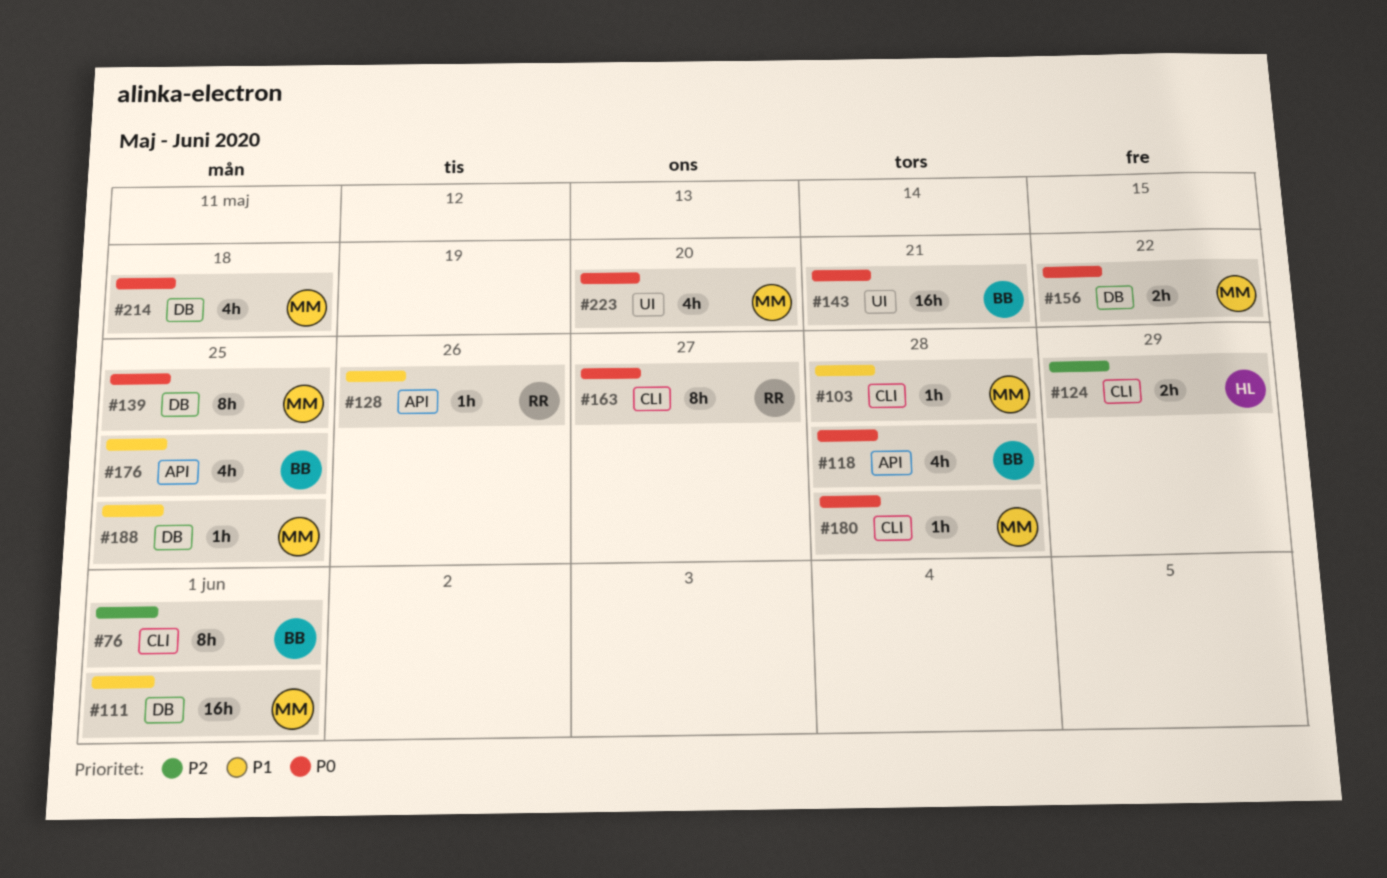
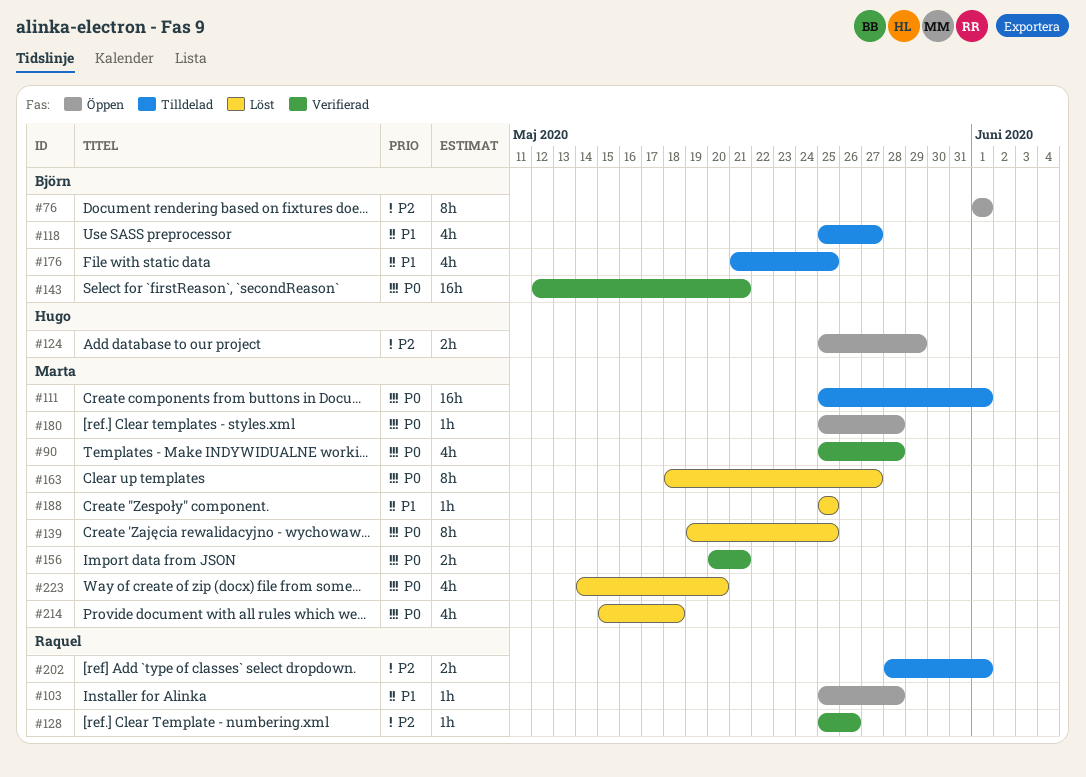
#90: none -> present
#103, owner: Marta -> Raquel
#111, priority: P1 -> P0
#118, priority: P0 -> P1
#118, due: May 28 -> May 27
#128, priority: P1 -> P2
#156, due: May 22 -> May 21
#163, owner: Raquel -> Marta
#202: none -> present

